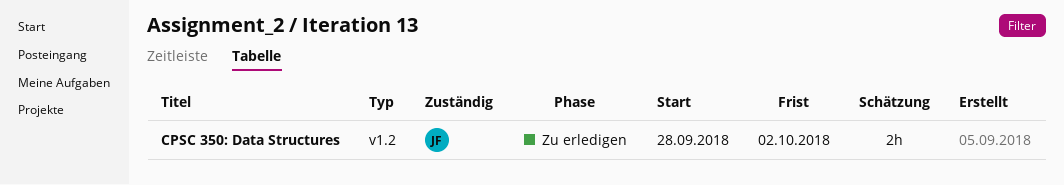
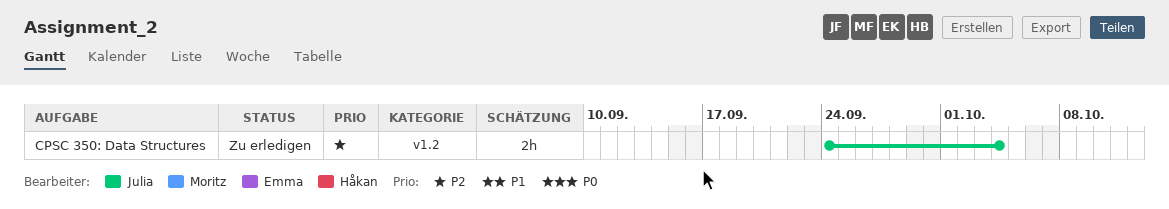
CPSC 350: Data Structures, start: Sep 28 -> Sep 24
CPSC 350: Data Structures, due: Oct 2 -> Oct 4

